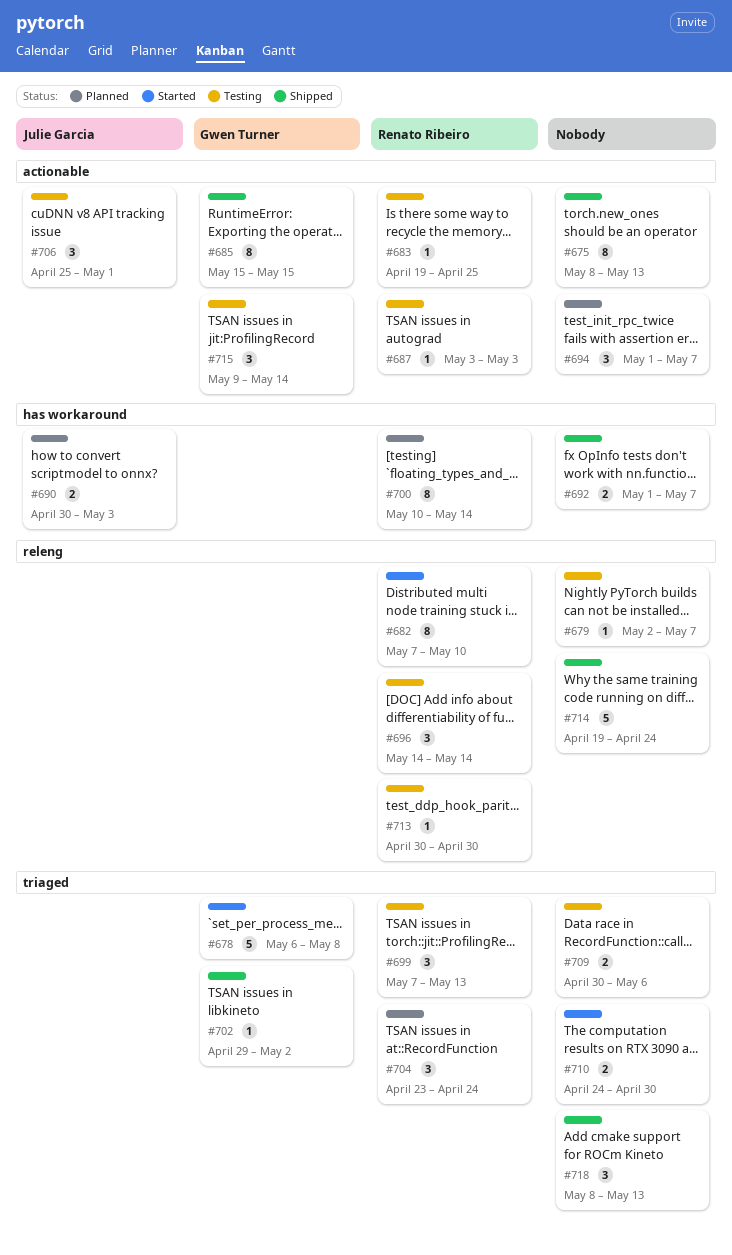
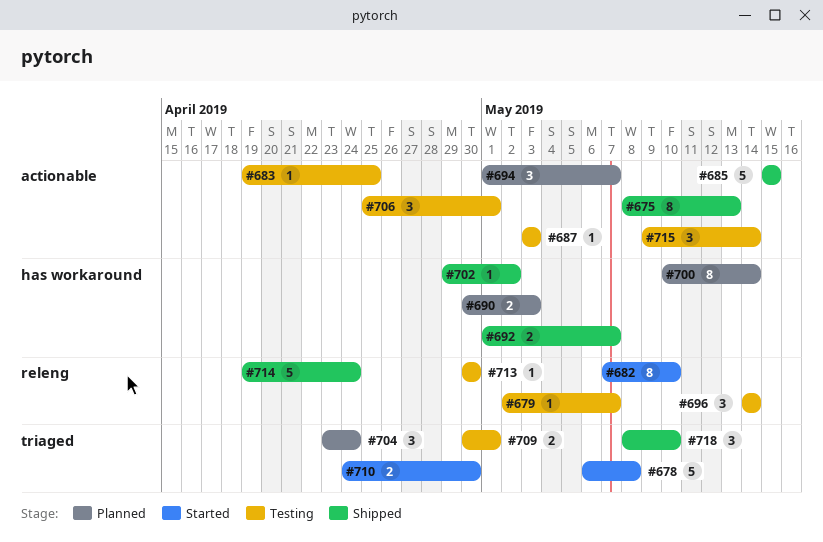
#685, estimate: 8 -> 5
#699: present -> none
#702, label: triaged -> has workaround
#709, due: May 6 -> May 1
#718, due: May 13 -> May 10

